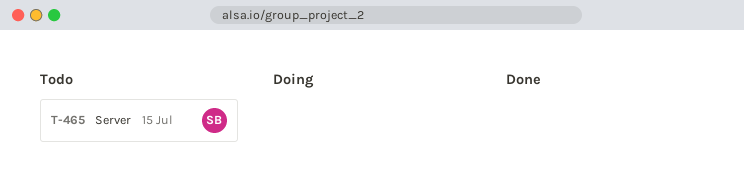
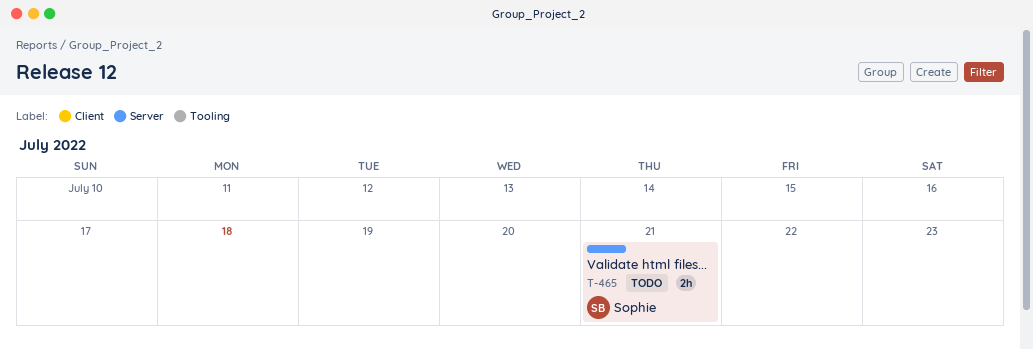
T-465, due: Jul 15 -> Jul 21

